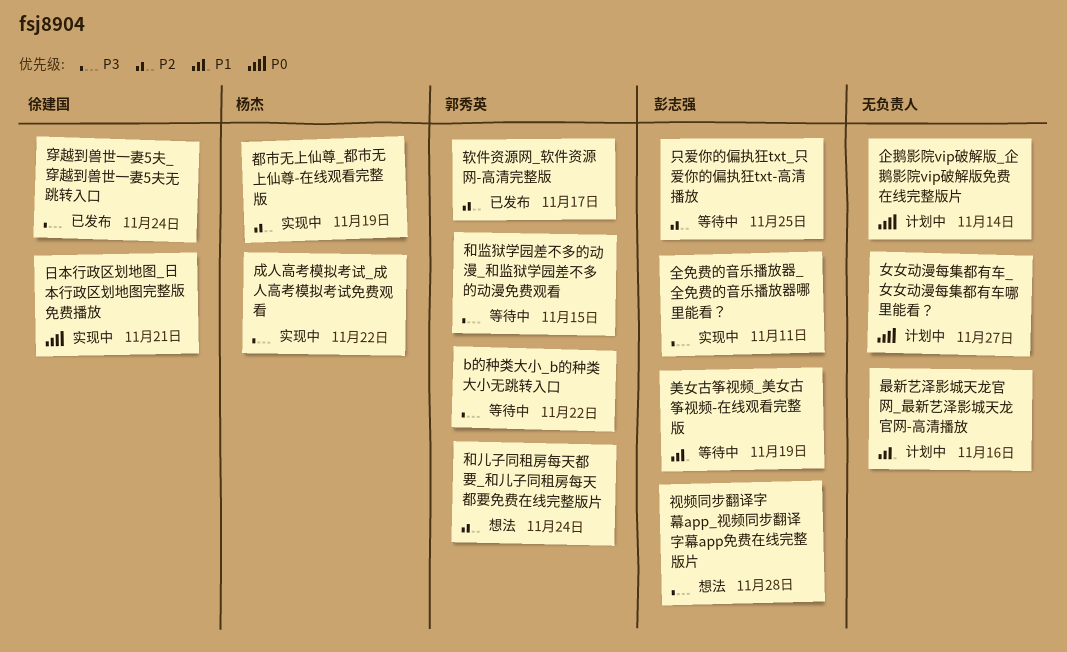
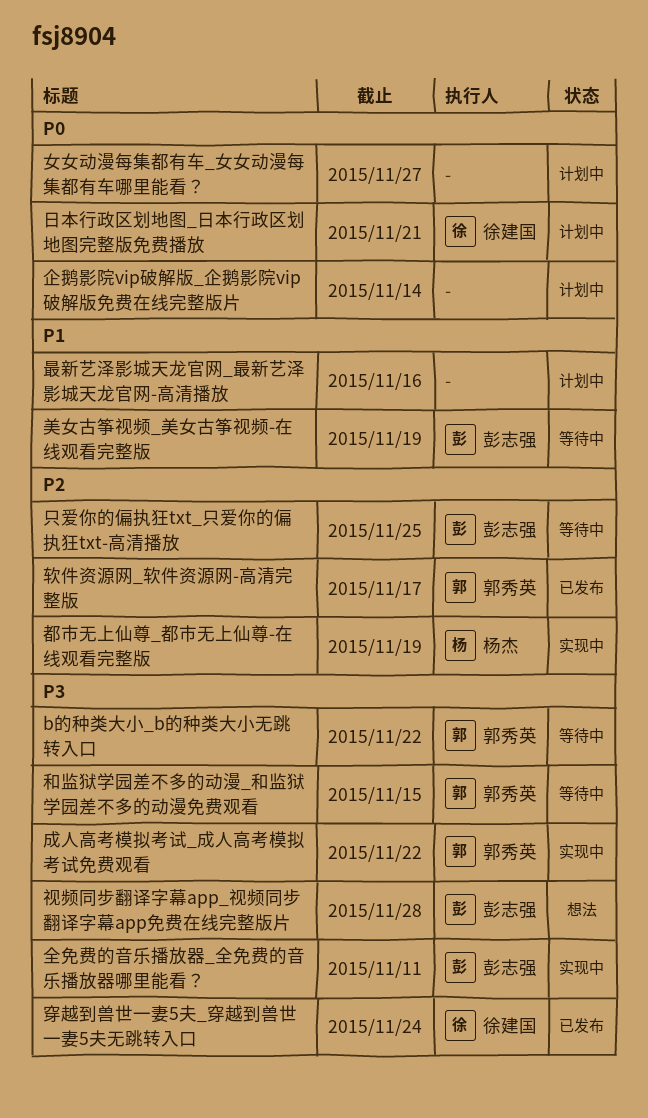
和儿子同租房每天都要_和儿子同租房每天都要免费在线完整版片: present -> none
成人高考模拟考试_成人高考模拟考试免费观看, owner: 杨杰 -> 郭秀英
日本行政区划地图_日本行政区划地图完整版免费播放, status: 实现中 -> 计划中

